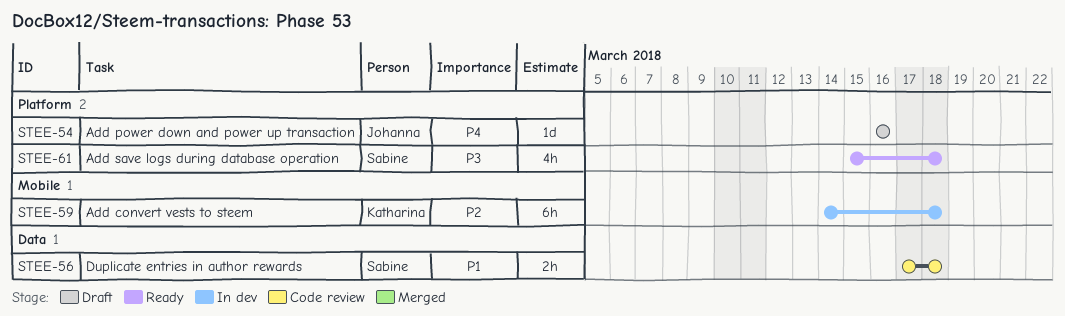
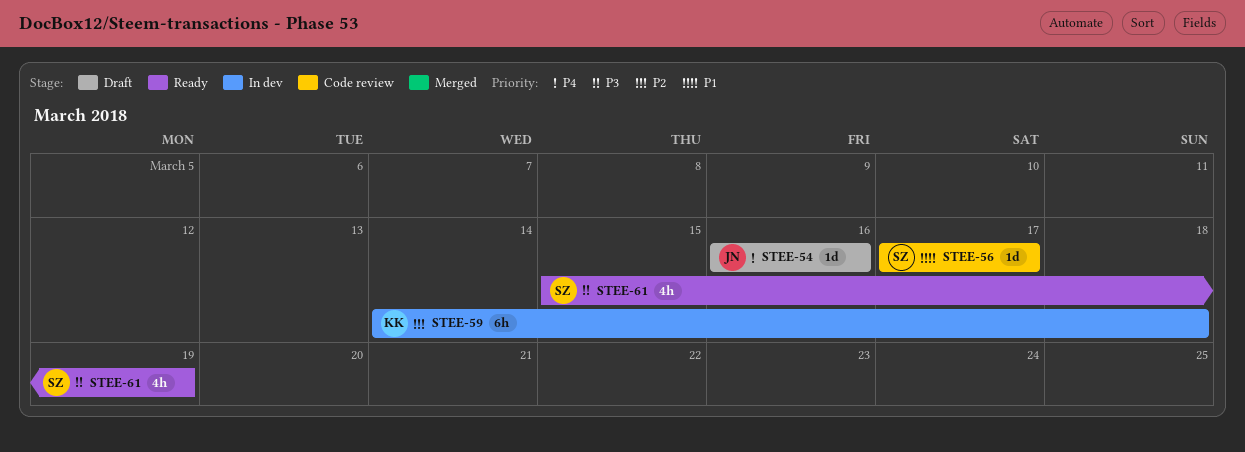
STEE-56, estimate: 2h -> 1d
STEE-56, due: Mar 18 -> Mar 17
STEE-61, due: Mar 18 -> Mar 19

